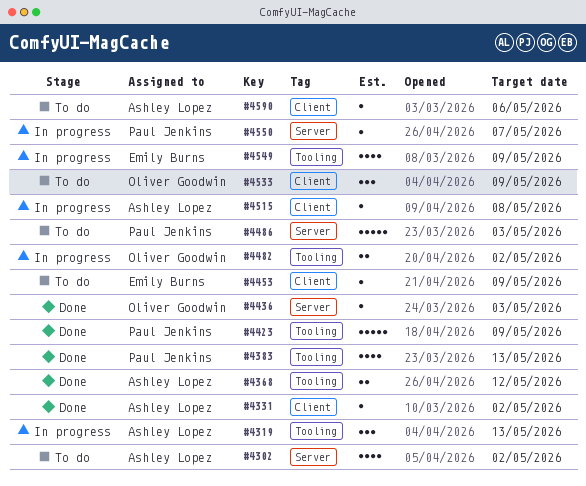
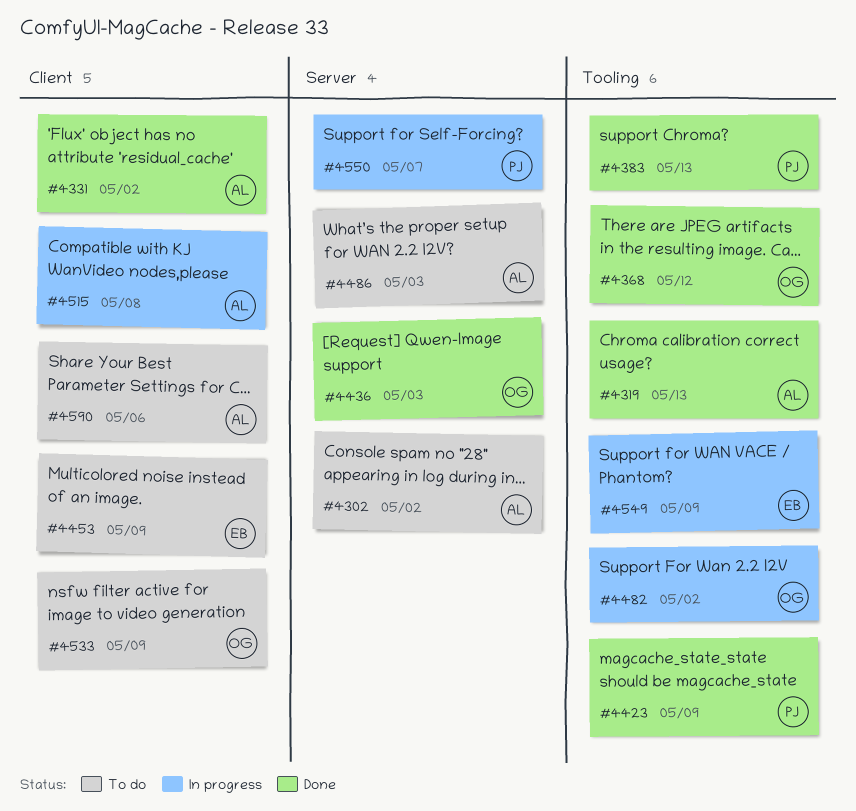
#4319, status: In progress -> Done
#4368, owner: Ashley Lopez -> Oliver Goodwin
#4486, owner: Paul Jenkins -> Ashley Lopez

